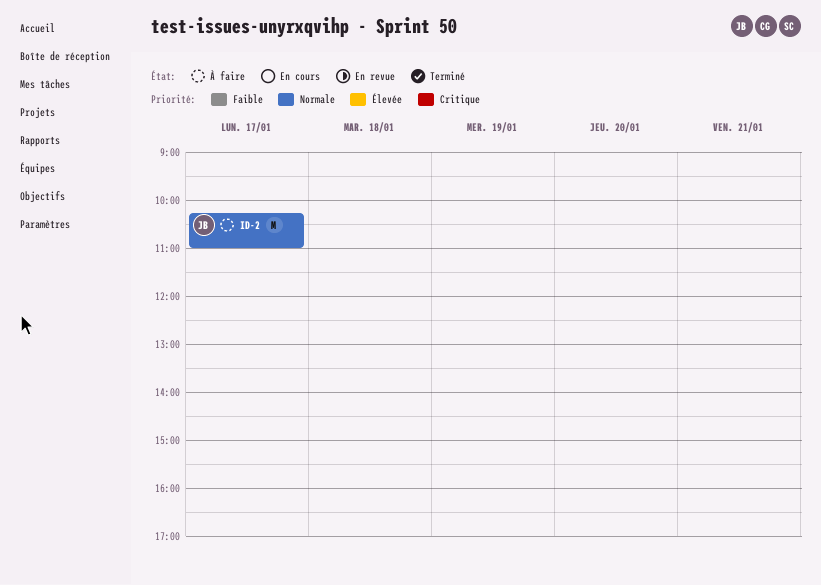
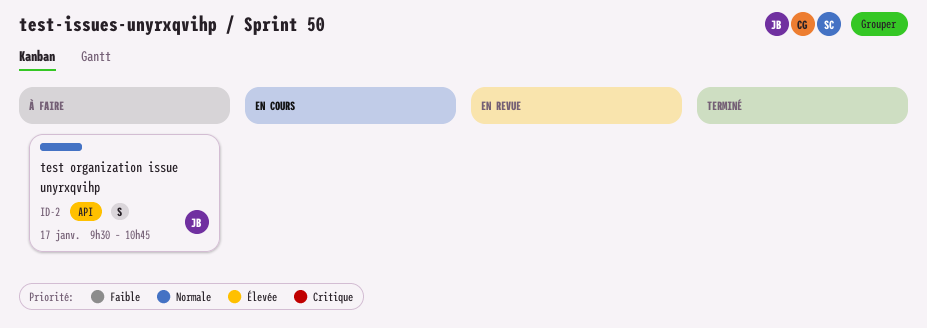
ID-2, estimate: M -> S
ID-2, begins: 10:15 -> 09:30
ID-2, ends: 11:00 -> 10:45

